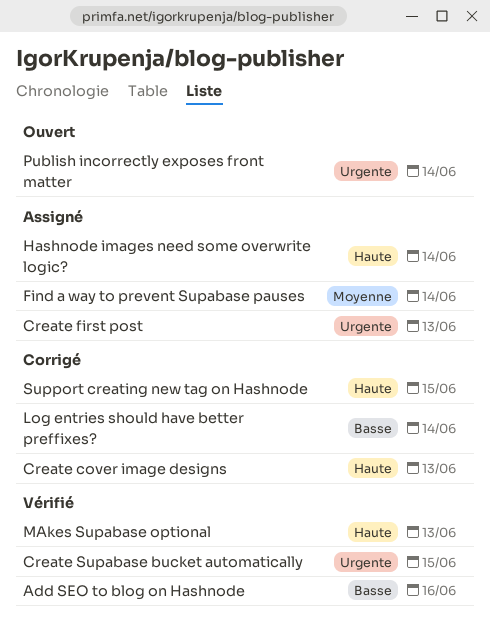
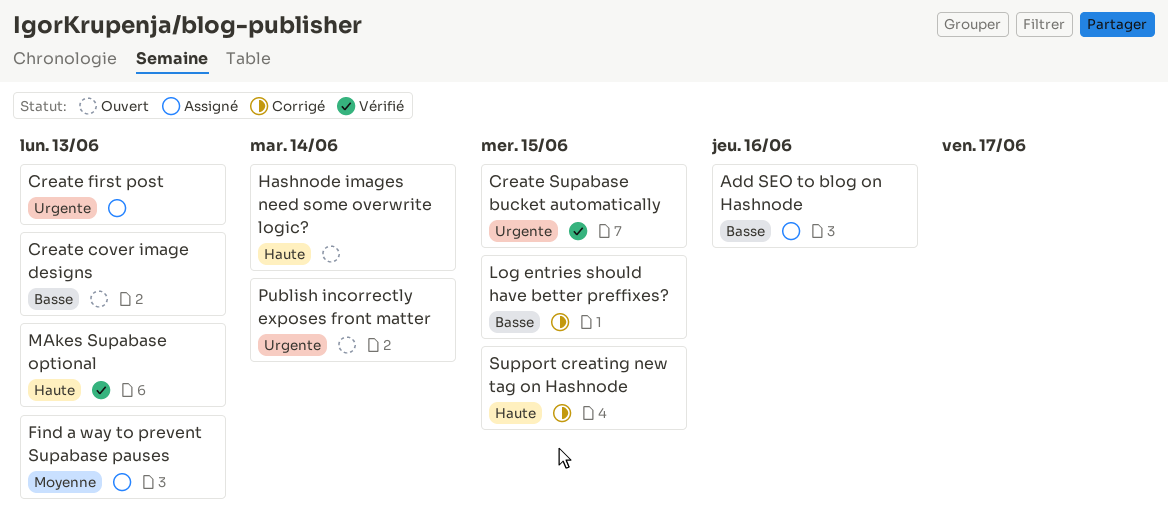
Add SEO to blog on Hashnode, status: Vérifié -> Assigné
Create cover image designs, status: Corrigé -> Ouvert
Create cover image designs, priority: Haute -> Basse
Find a way to prevent Supabase pauses, due: Jun 14 -> Jun 13
Hashnode images need some overwrite logic?, status: Assigné -> Ouvert
Log entries should have better preffixes?, due: Jun 14 -> Jun 15

